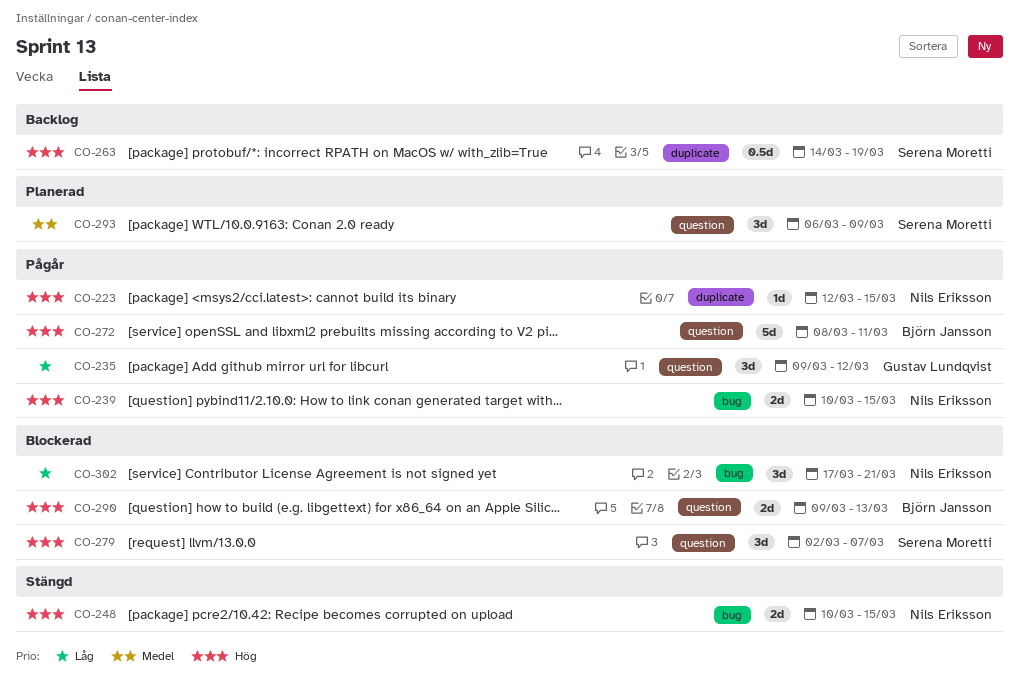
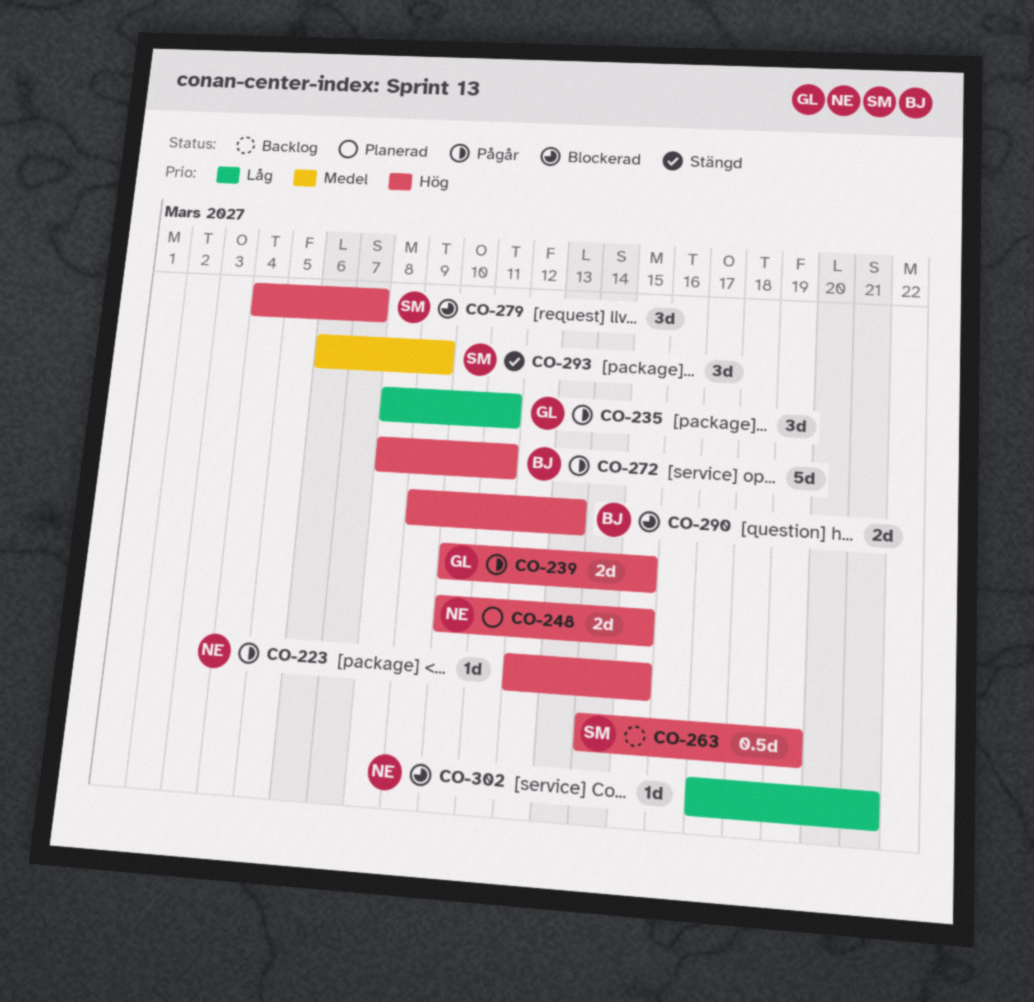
CO-235, start: Mar 9 -> Mar 8
CO-235, due: Mar 12 -> Mar 11
CO-239, owner: Nils Eriksson -> Gustav Lundqvist
CO-248, status: Stängd -> Planerad
CO-279, start: Mar 2 -> Mar 4
CO-293, status: Planerad -> Stängd
CO-302, estimate: 3d -> 1d

